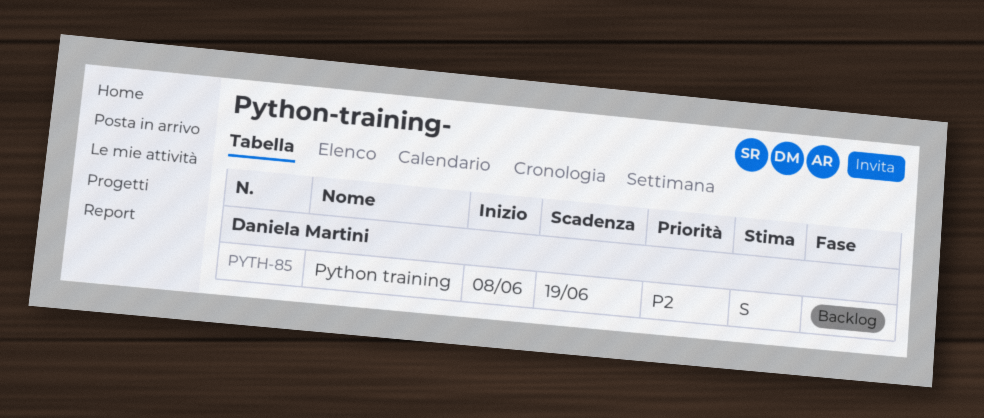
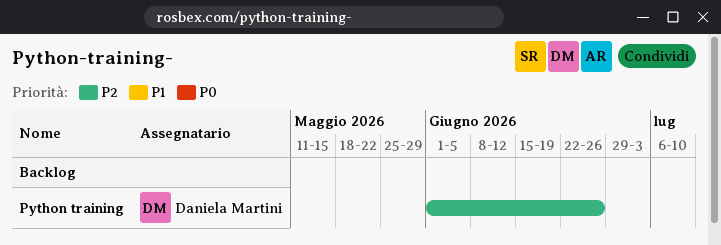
Python training, start: Jun 8 -> Jun 1
Python training, due: Jun 19 -> Jun 26

